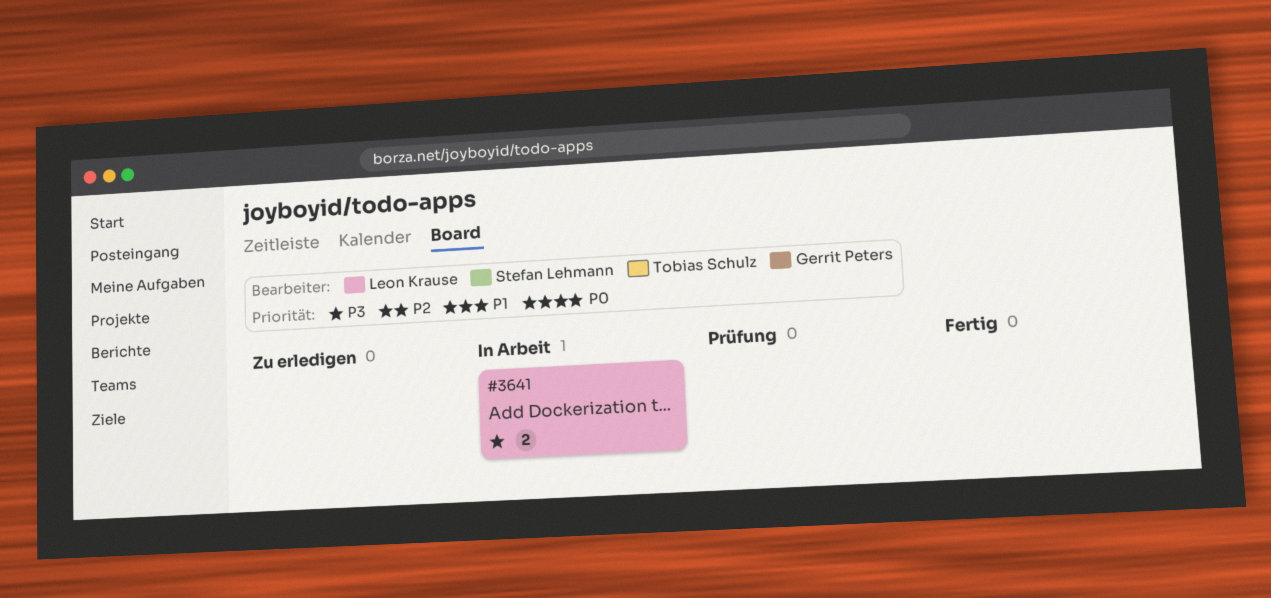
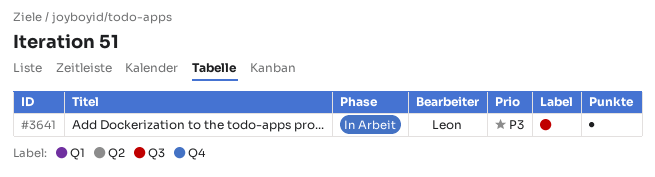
#3641, estimate: 2 -> 1

